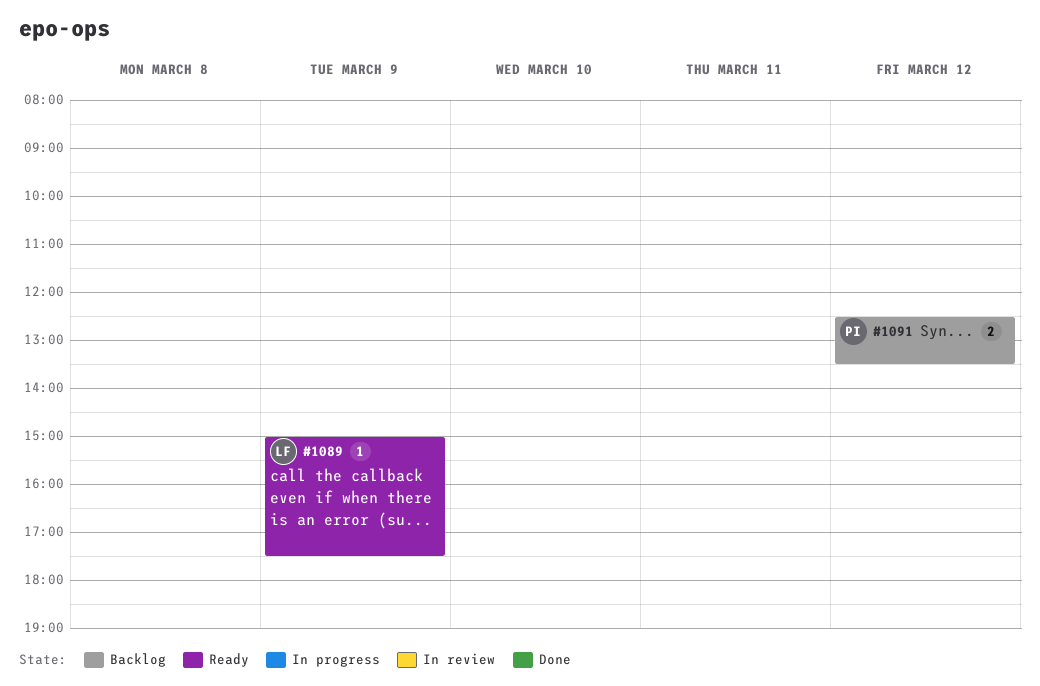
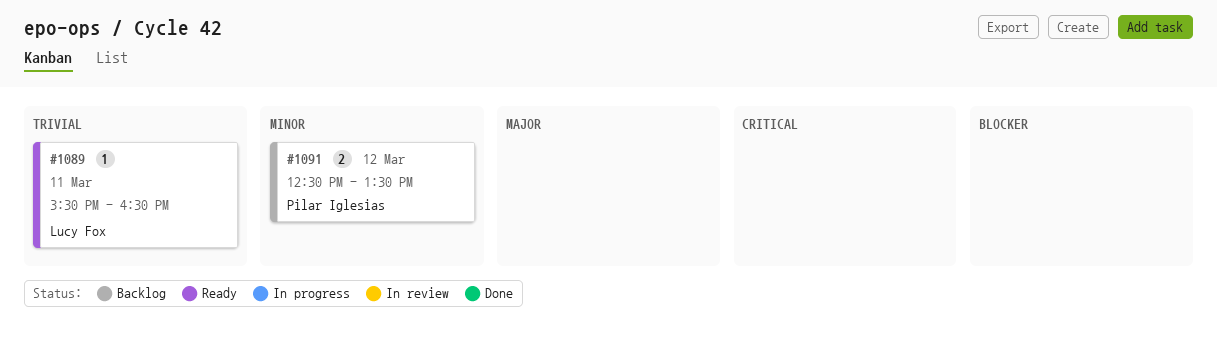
#1089, day: Mar 9 -> Mar 11
#1089, begins: 15:00 -> 15:30
#1089, ends: 17:30 -> 16:30

